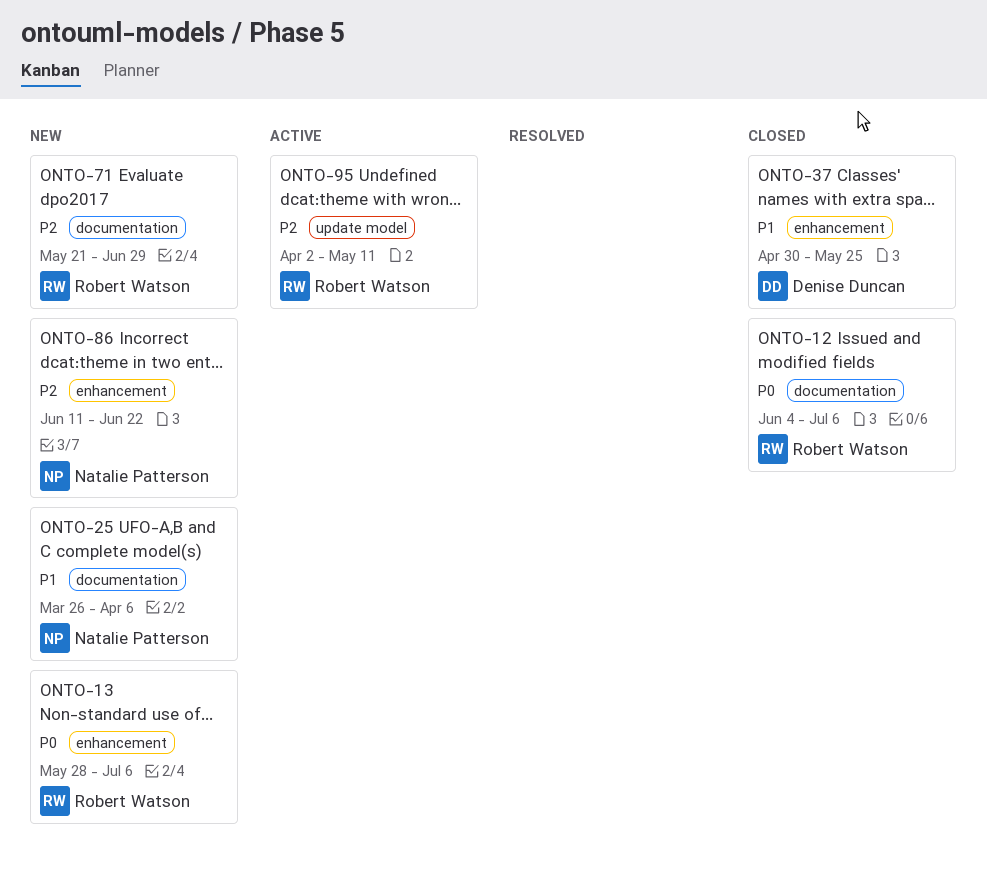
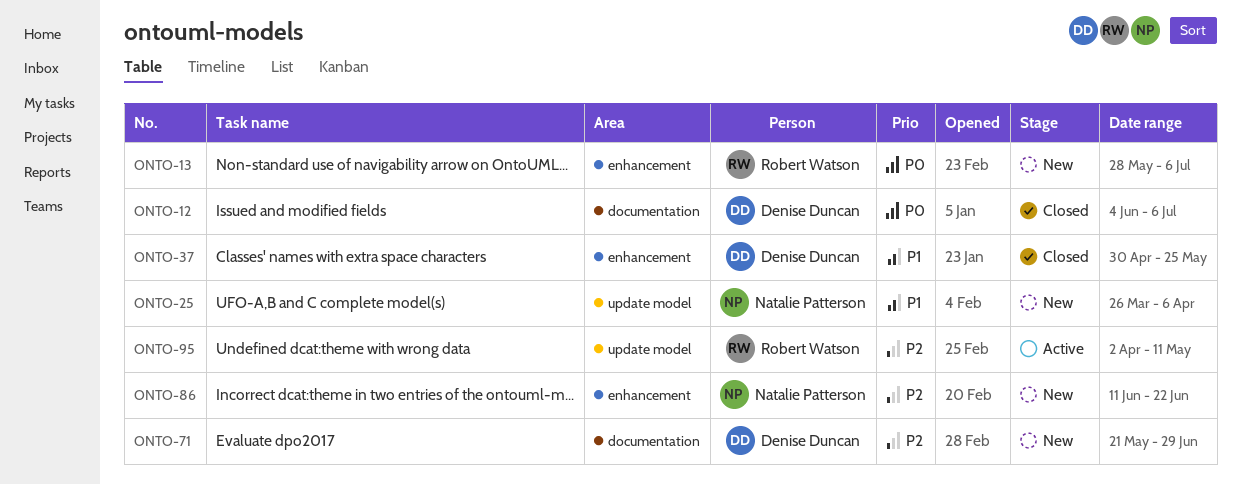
ONTO-12, owner: Robert Watson -> Denise Duncan
ONTO-25, label: documentation -> update model
ONTO-71, owner: Robert Watson -> Denise Duncan

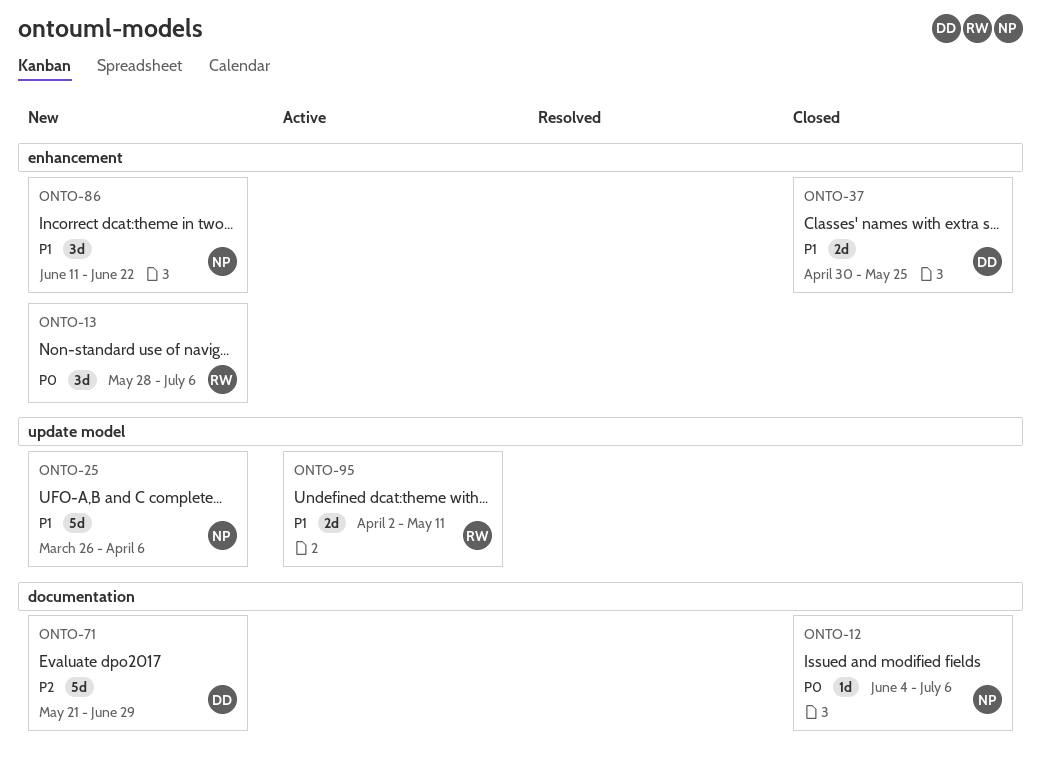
ONTO-12, owner: Denise Duncan -> Natalie Patterson
ONTO-86, priority: P2 -> P1
ONTO-95, priority: P2 -> P1

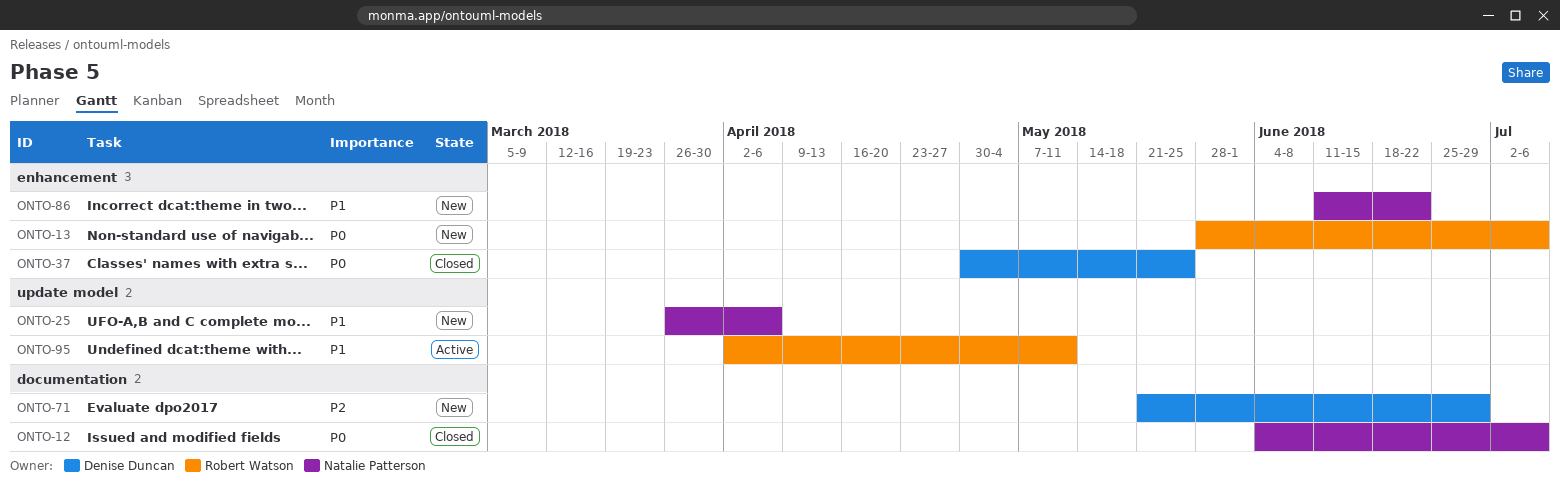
ONTO-37, priority: P1 -> P0

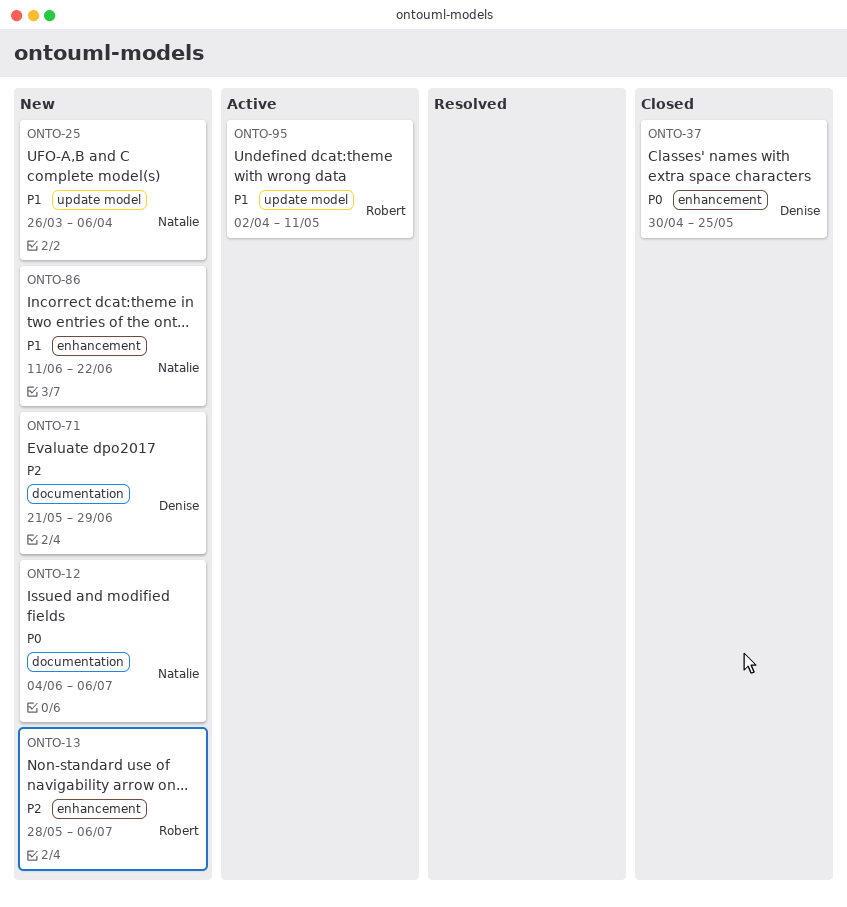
ONTO-12, status: Closed -> New
ONTO-13, priority: P0 -> P2

